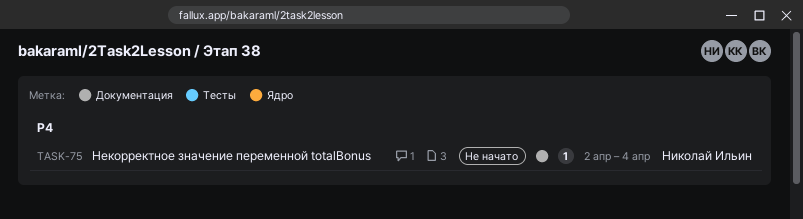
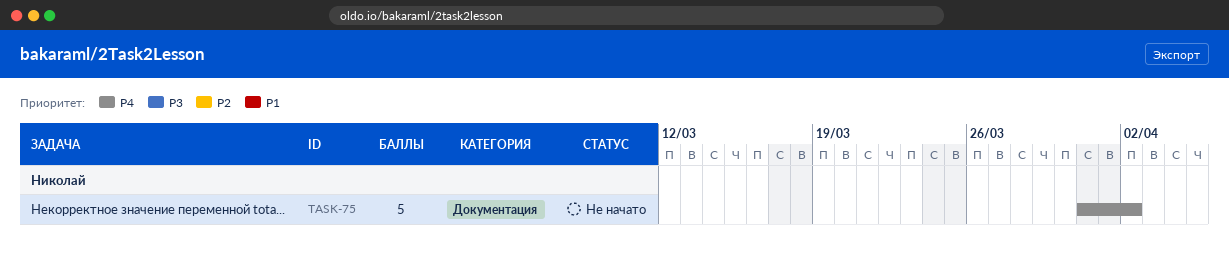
TASK-75, estimate: 1 -> 5
TASK-75, start: Apr 2 -> Mar 31
TASK-75, due: Apr 4 -> Apr 2

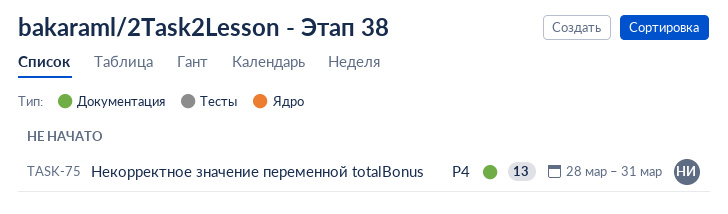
TASK-75, estimate: 5 -> 13
TASK-75, start: Mar 31 -> Mar 28
TASK-75, due: Apr 2 -> Mar 31

